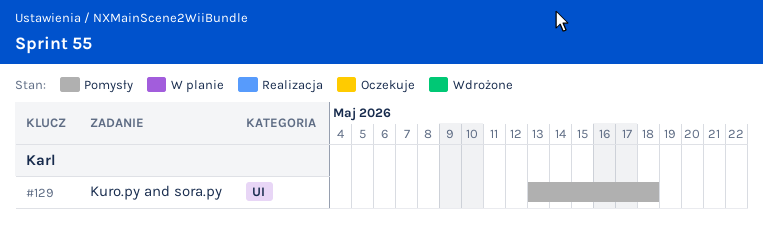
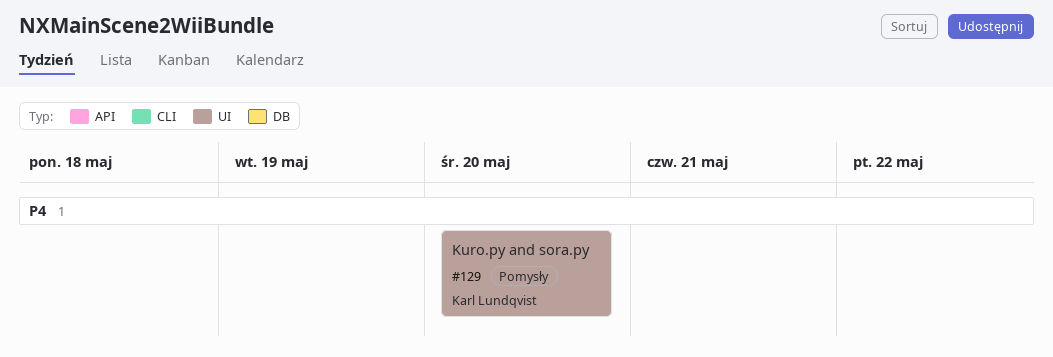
#129, due: May 18 -> May 20

